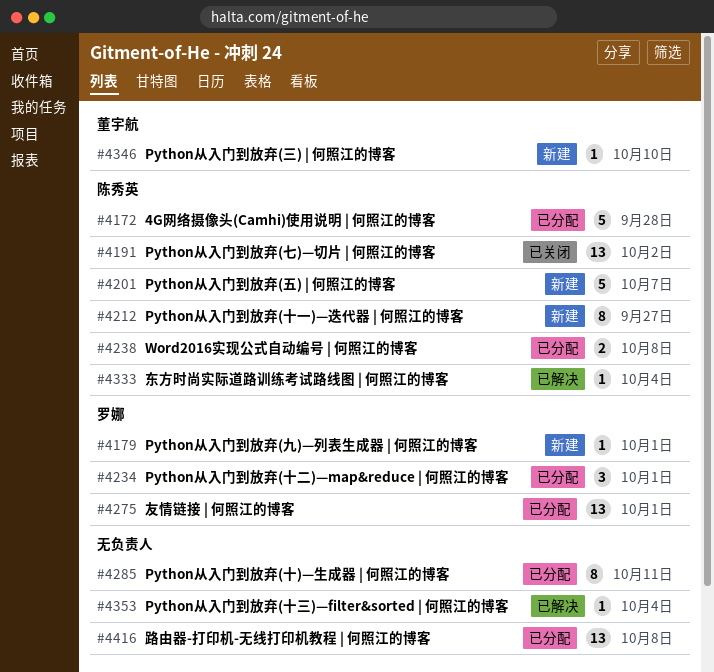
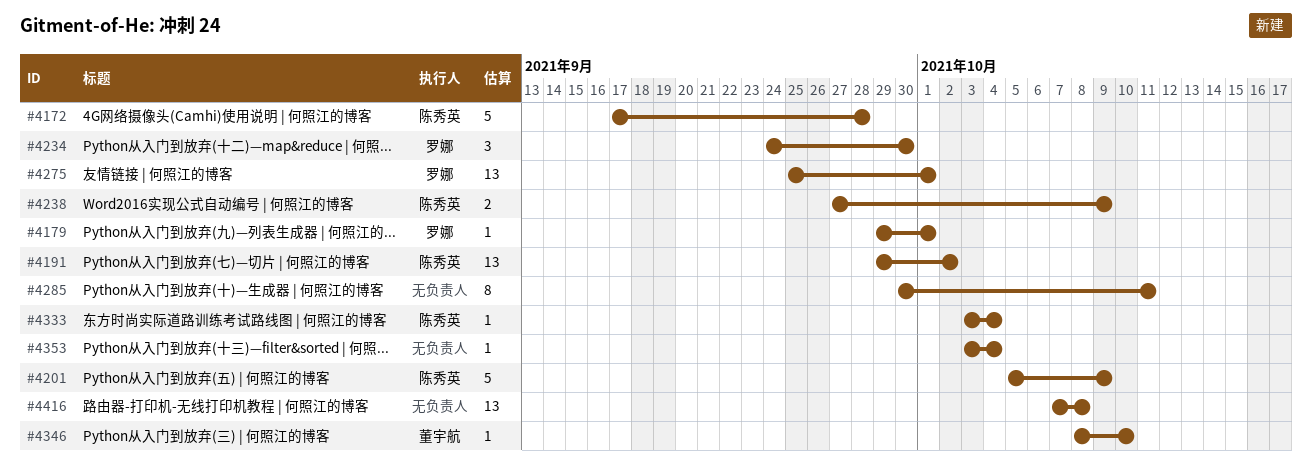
#4201, due: Oct 7 -> Oct 9
#4212: present -> none
#4234, due: Oct 1 -> Sep 30
#4238, due: Oct 8 -> Oct 9

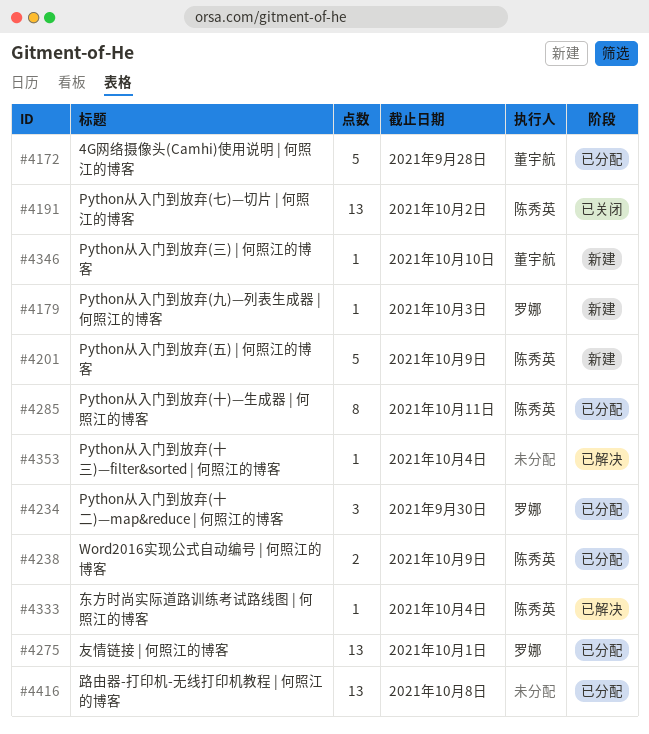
#4172, owner: 陈秀英 -> 董宇航
#4179, due: Oct 1 -> Oct 3
#4285, owner: none -> 陈秀英

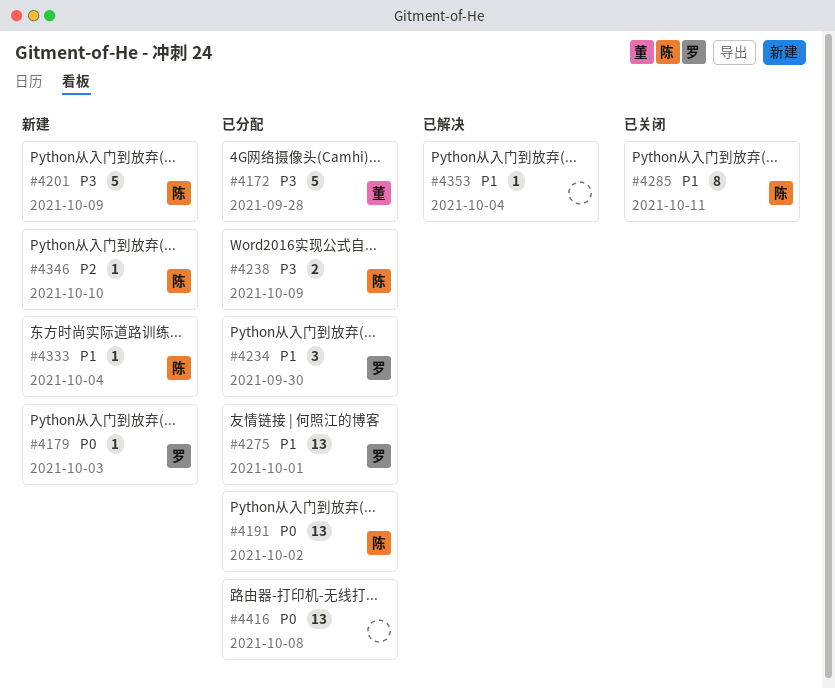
#4191, status: 已关闭 -> 已分配
#4285, status: 已分配 -> 已关闭
#4333, status: 已解决 -> 新建
#4346, owner: 董宇航 -> 陈秀英

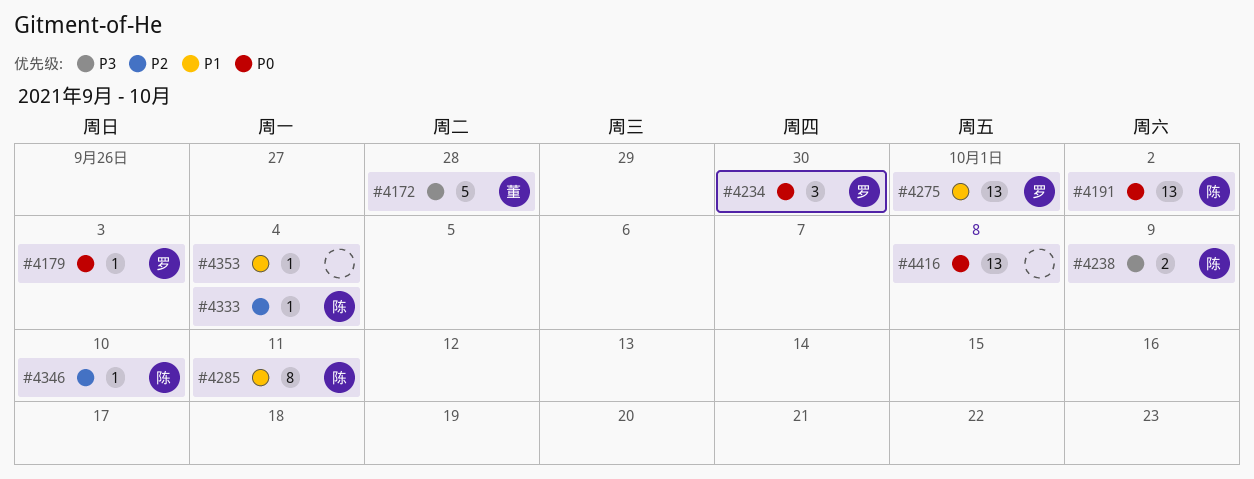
#4201: present -> none
#4234, priority: P1 -> P0
#4333, priority: P1 -> P2

